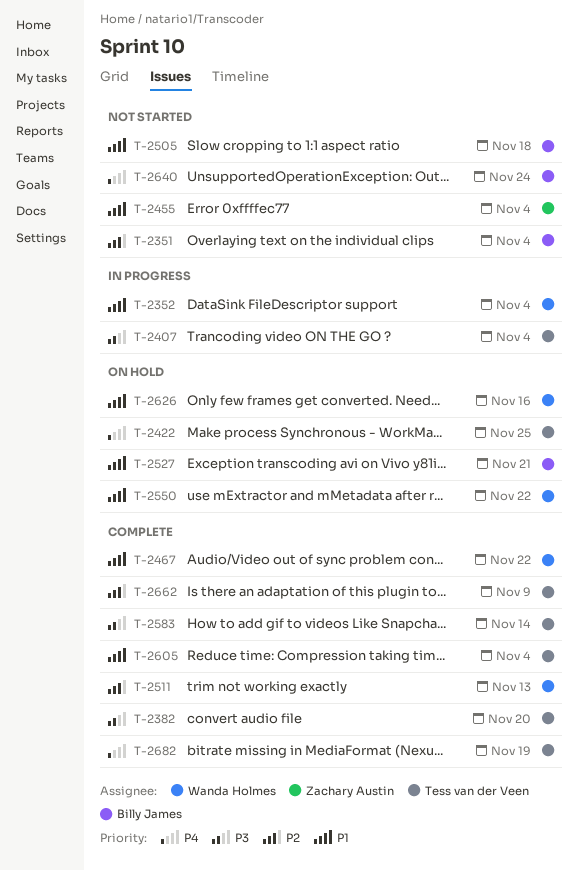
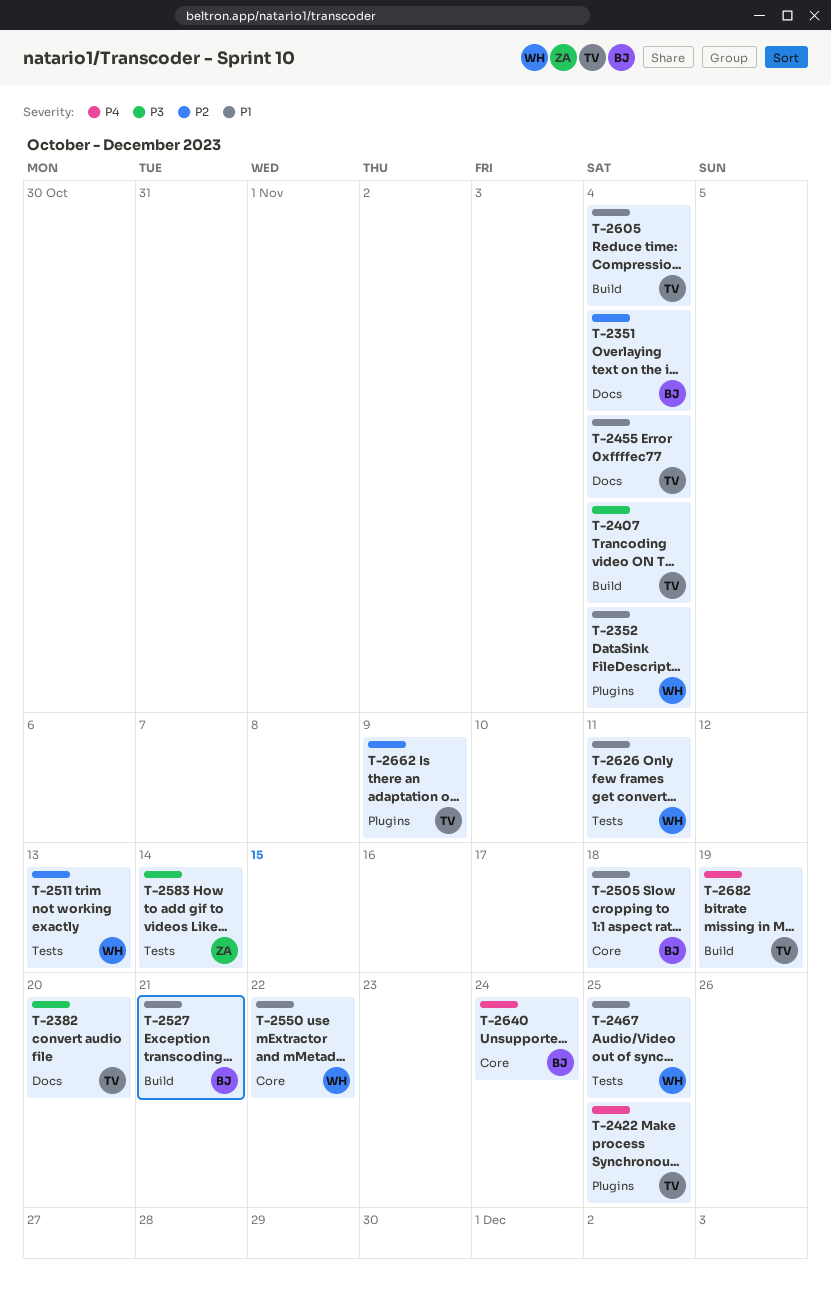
T-2455, owner: Zachary Austin -> Tess van der Veen
T-2467, due: Nov 22 -> Nov 25
T-2583, owner: Tess van der Veen -> Zachary Austin
T-2626, due: Nov 16 -> Nov 11

